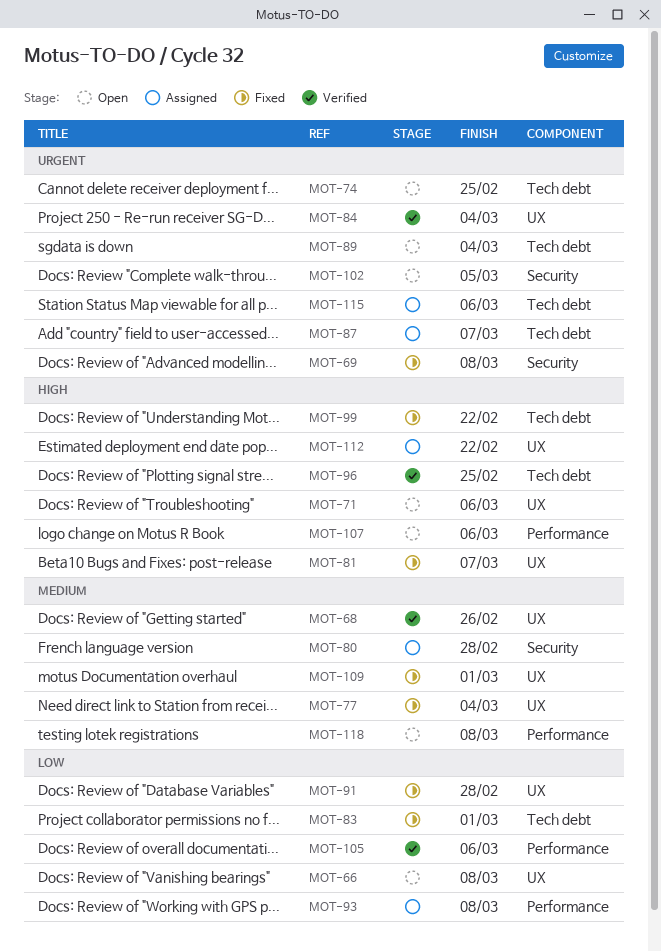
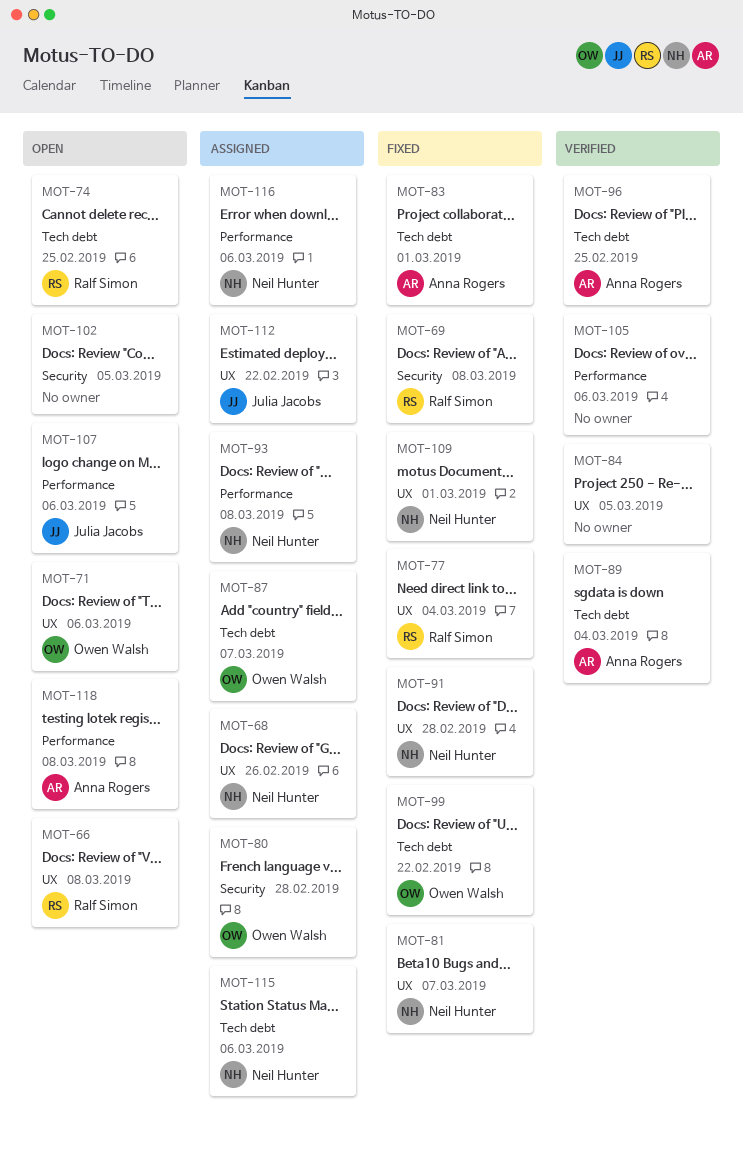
MOT-68, status: Verified -> Assigned
MOT-84, due: Mar 4 -> Mar 5
MOT-89, status: Open -> Verified
MOT-116: none -> present

